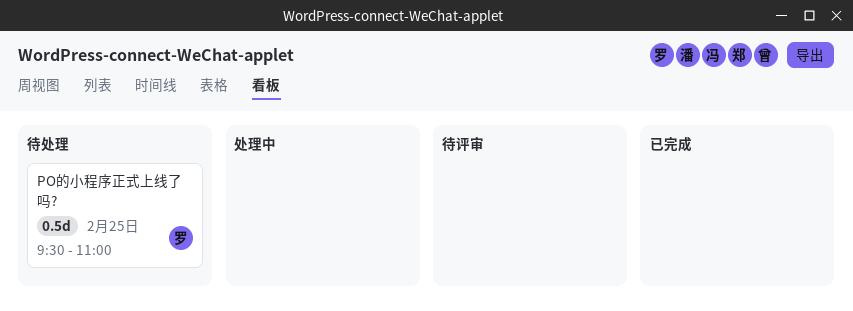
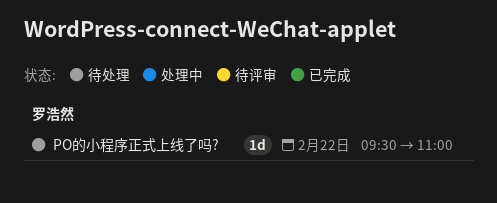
PO的小程序正式上线了吗?, estimate: 0.5d -> 1d
PO的小程序正式上线了吗?, day: Feb 25 -> Feb 22

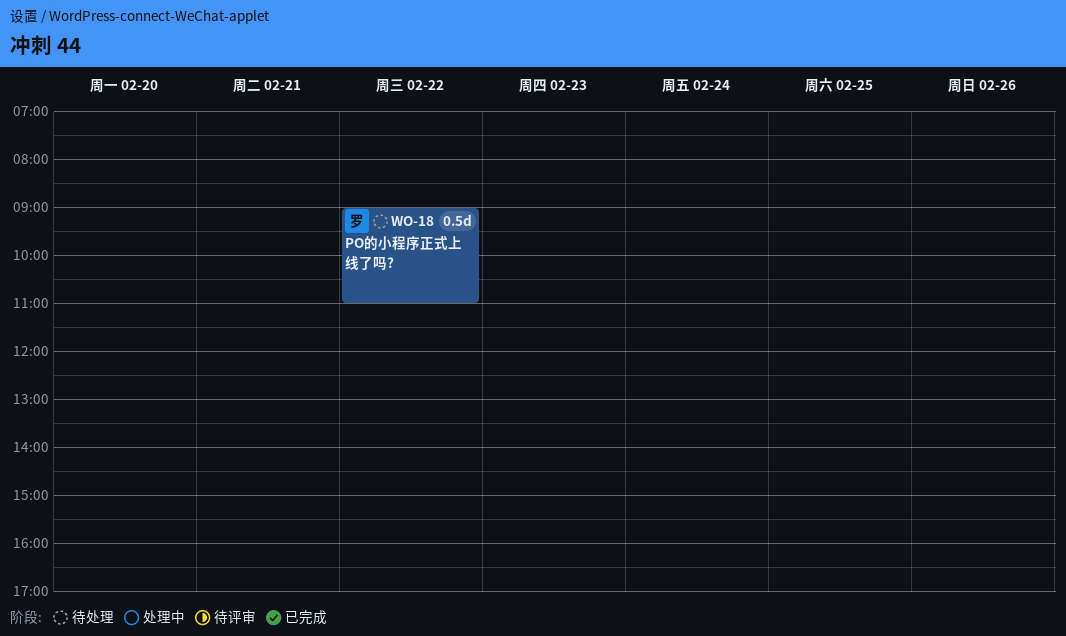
PO的小程序正式上线了吗?, estimate: 1d -> 0.5d
PO的小程序正式上线了吗?, begins: 09:30 -> 09:00

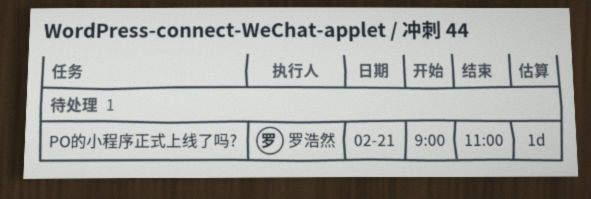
PO的小程序正式上线了吗?, estimate: 0.5d -> 1d
PO的小程序正式上线了吗?, day: Feb 22 -> Feb 21

